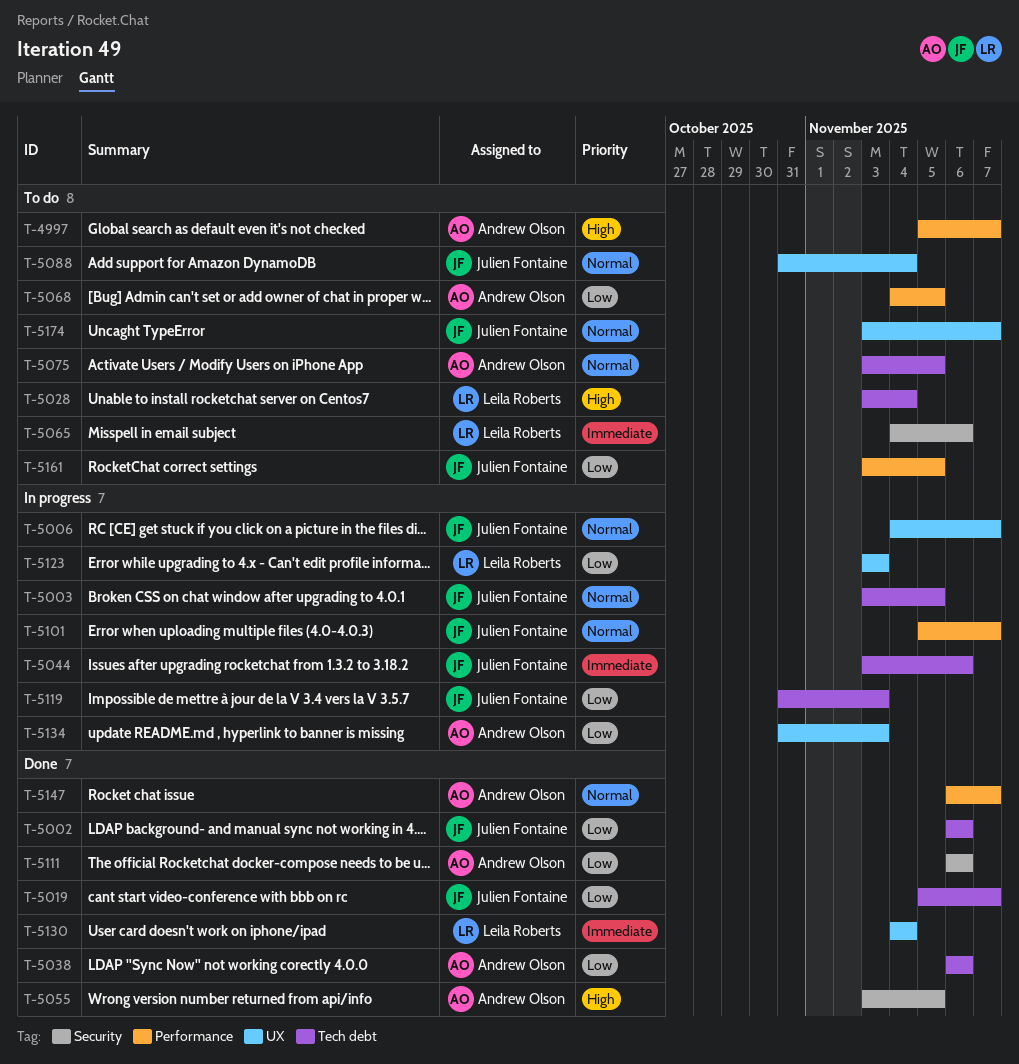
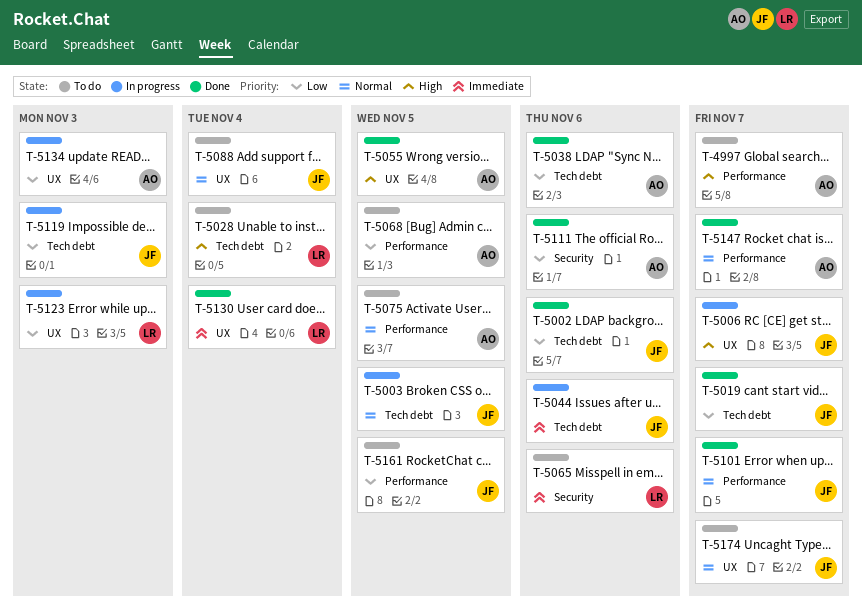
T-5006, priority: Normal -> High
T-5055, label: Security -> UX
T-5075, label: Tech debt -> Performance
T-5101, status: In progress -> Done

